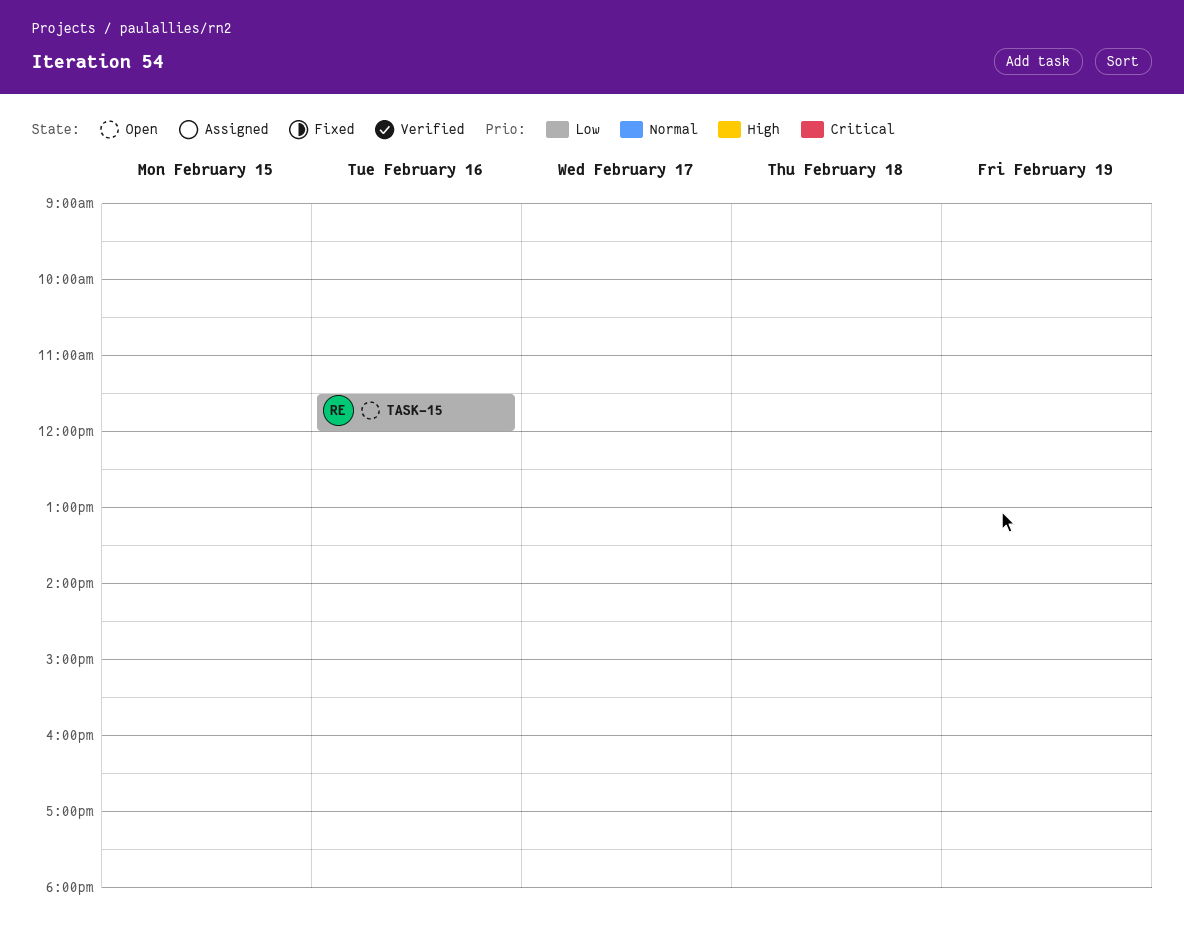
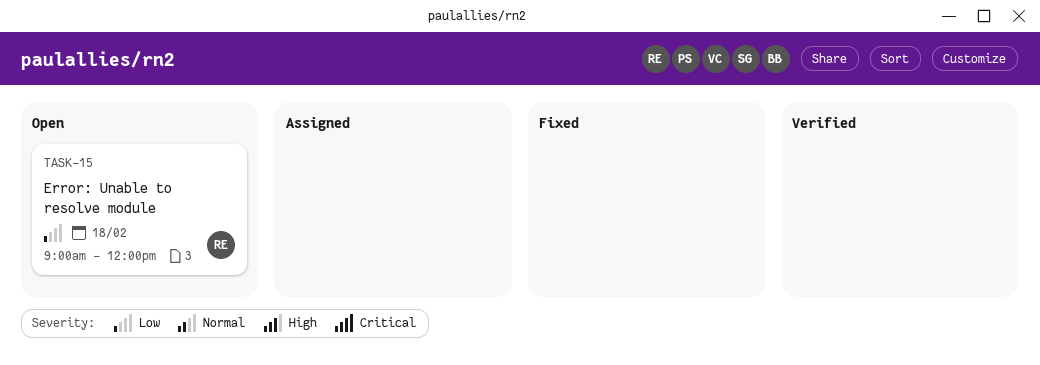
TASK-15, day: Feb 16 -> Feb 18
TASK-15, begins: 11:30 -> 09:00

